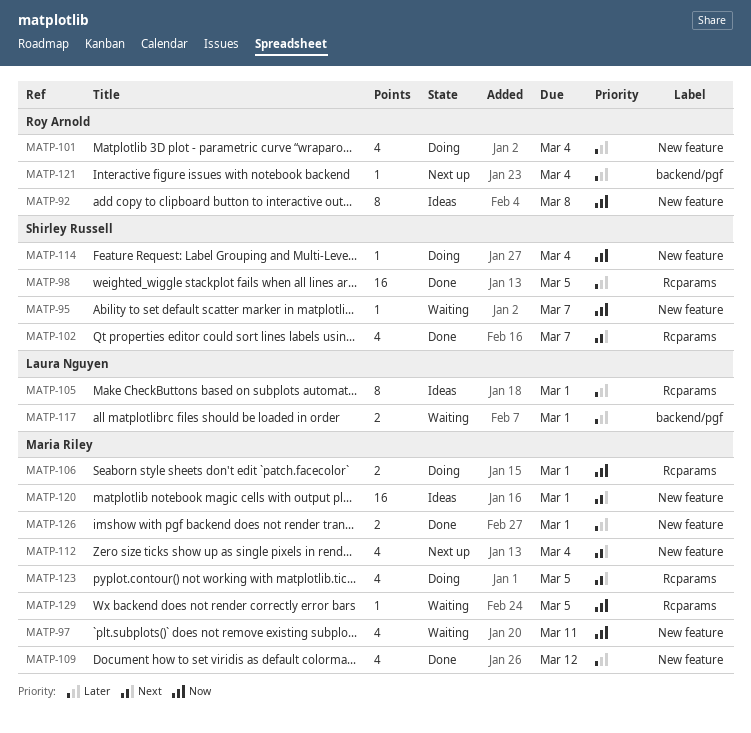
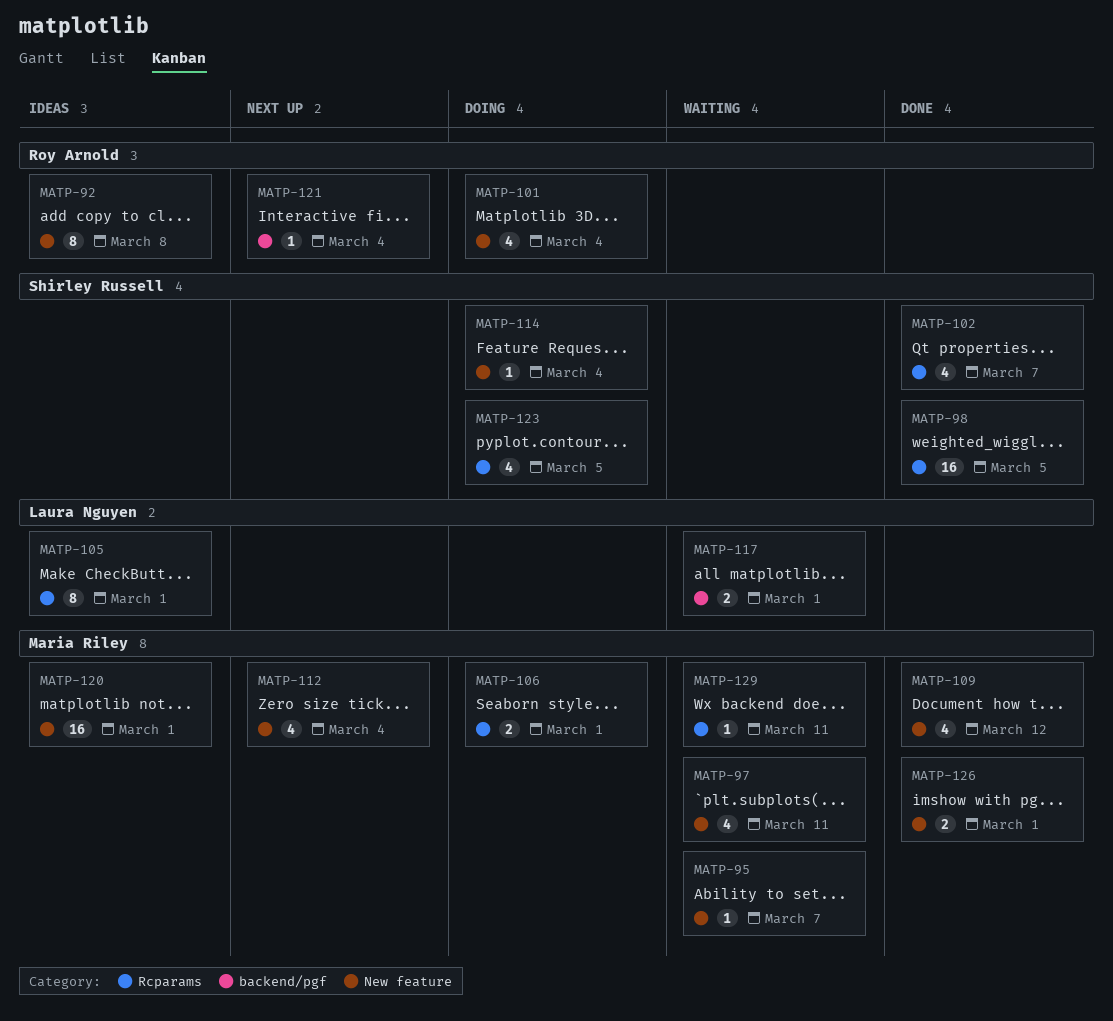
MATP-95, owner: Shirley Russell -> Maria Riley
MATP-123, owner: Maria Riley -> Shirley Russell
MATP-129, due: Mar 5 -> Mar 11

